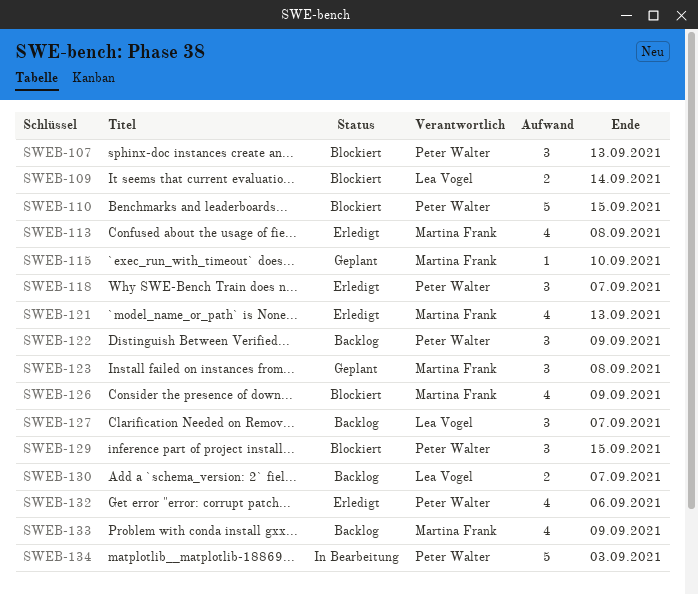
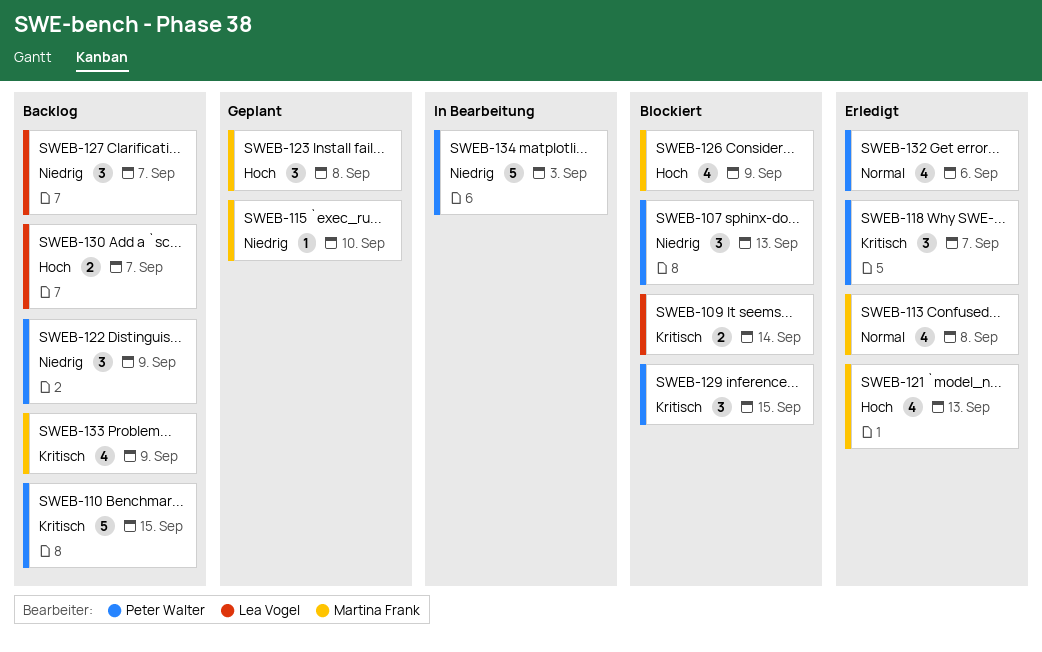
SWEB-110, status: Blockiert -> Backlog

